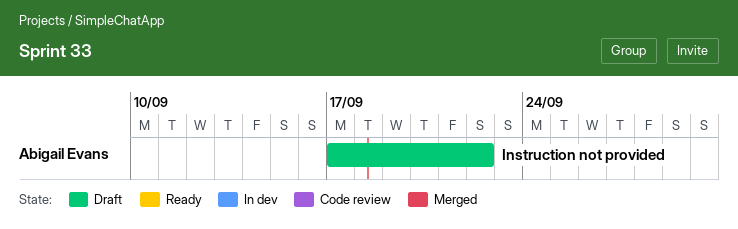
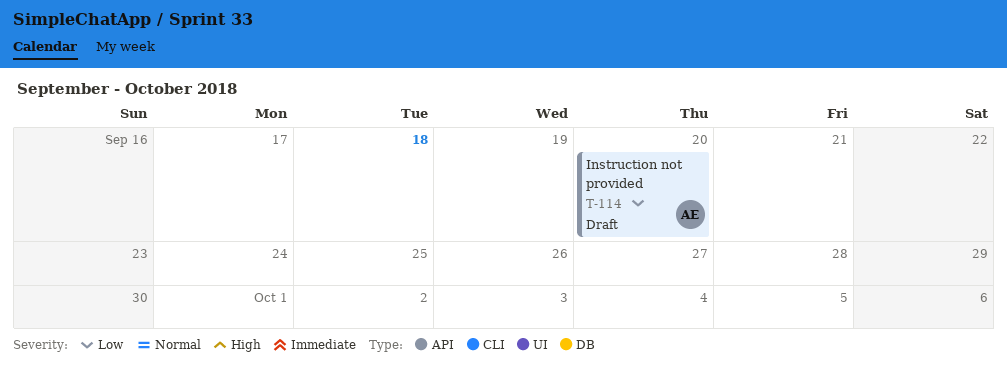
Instruction not provided, due: Sep 22 -> Sep 20

